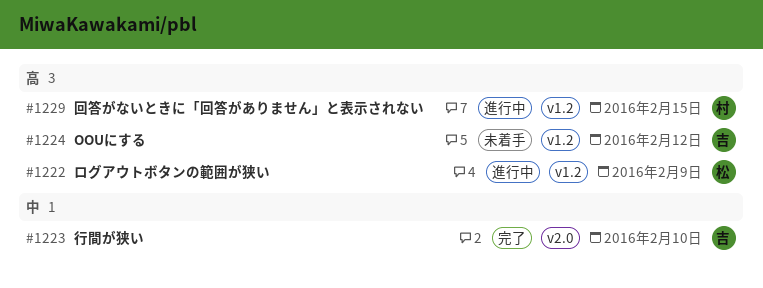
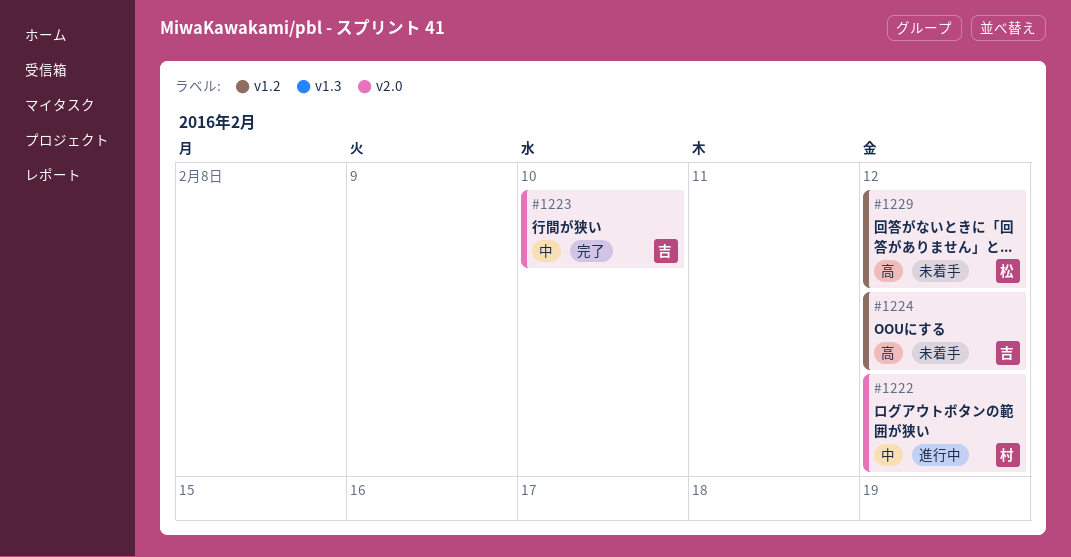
#1222, owner: 松 -> 村
#1222, priority: 高 -> 中
#1222, label: v1.2 -> v2.0
#1222, due: Feb 9 -> Feb 12
#1229, status: 進行中 -> 未着手
#1229, owner: 村 -> 松
#1229, due: Feb 15 -> Feb 12

